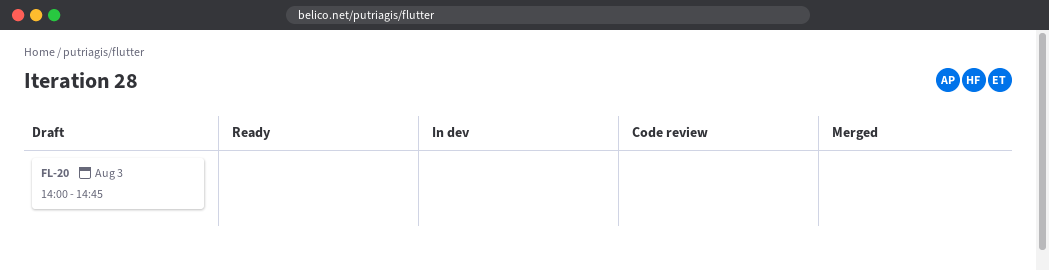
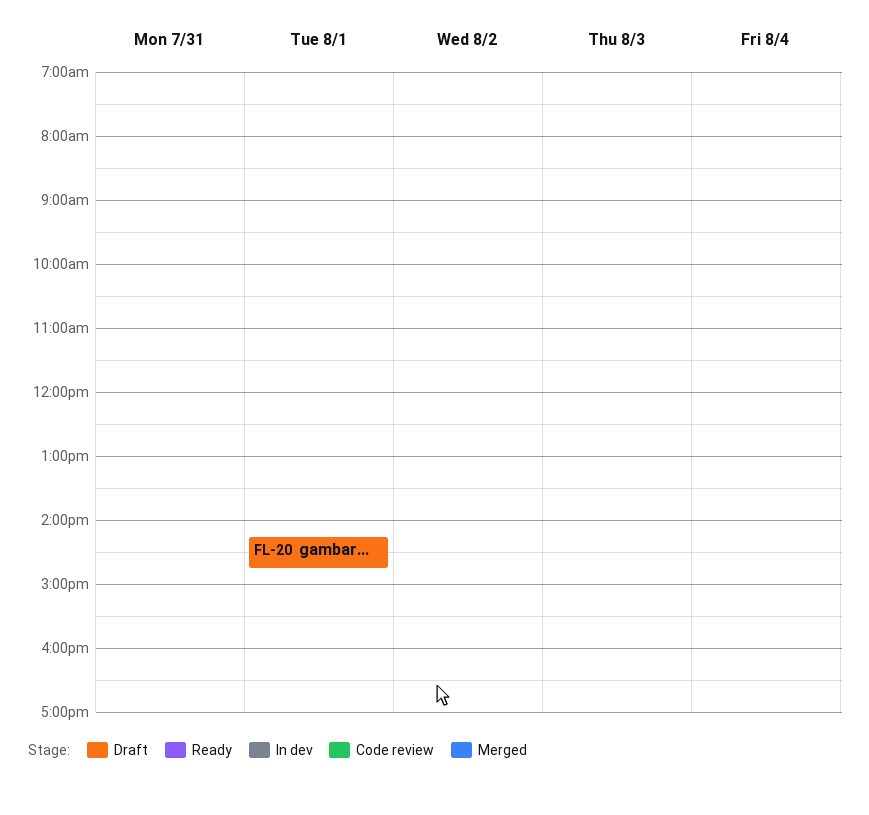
FL-20, day: Aug 3 -> Aug 1
FL-20, begins: 14:00 -> 14:15

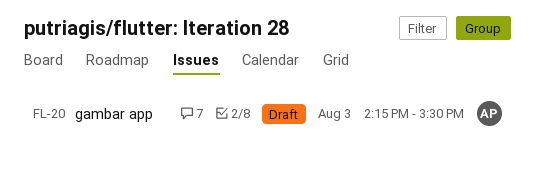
FL-20, day: Aug 1 -> Aug 3
FL-20, ends: 14:45 -> 15:30

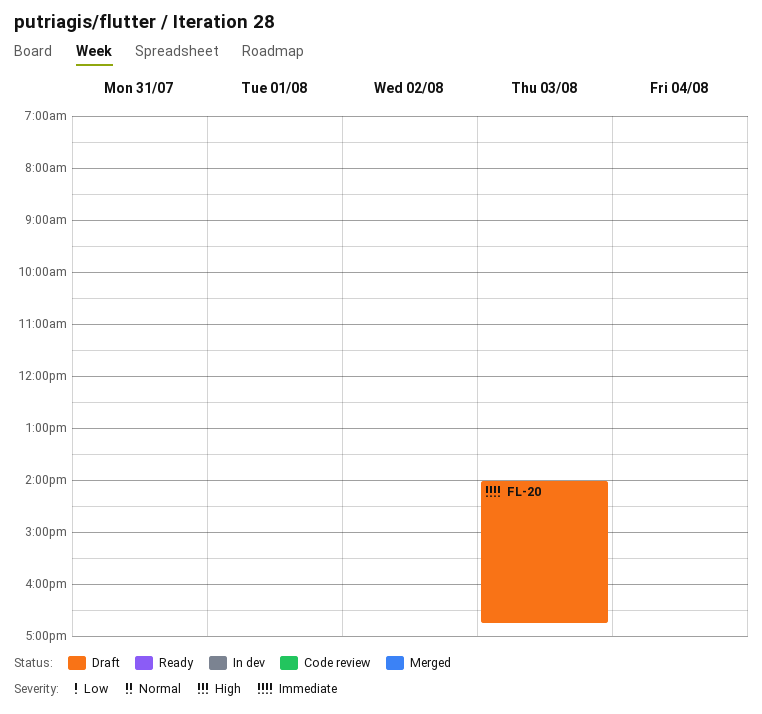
FL-20, begins: 14:15 -> 14:00
FL-20, ends: 15:30 -> 16:45

